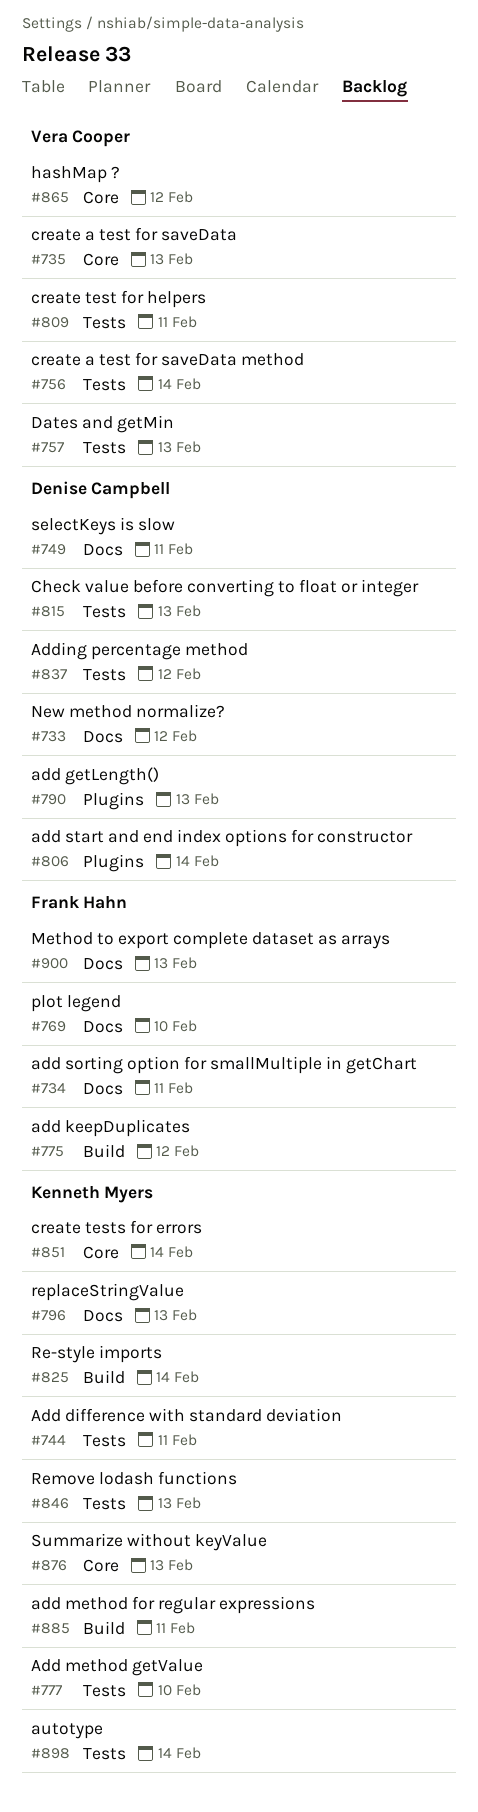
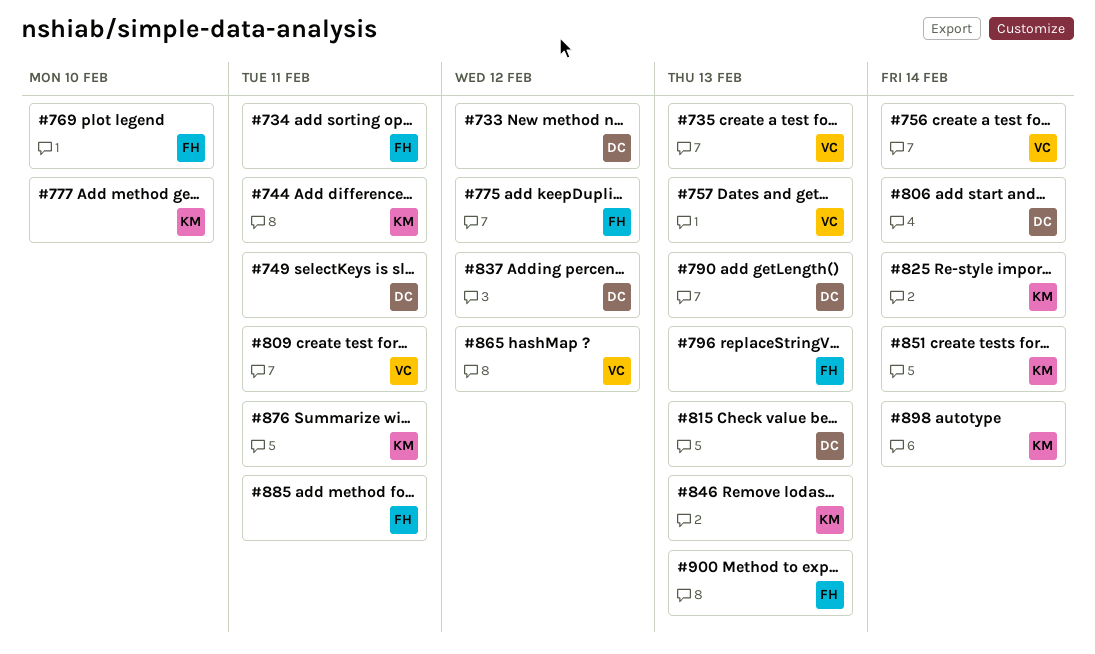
#796, owner: Kenneth Myers -> Frank Hahn
#876, due: Feb 13 -> Feb 11
#885, owner: Kenneth Myers -> Frank Hahn

